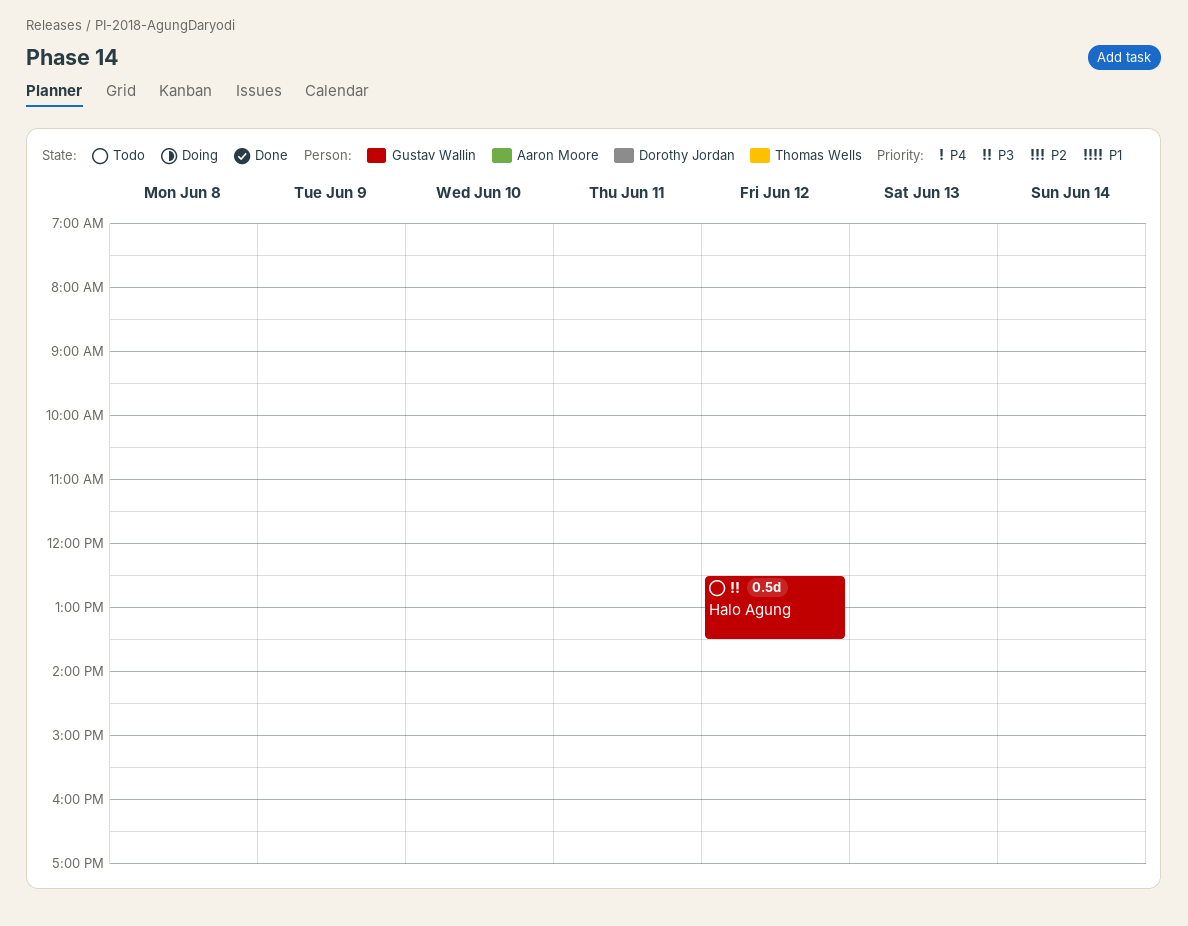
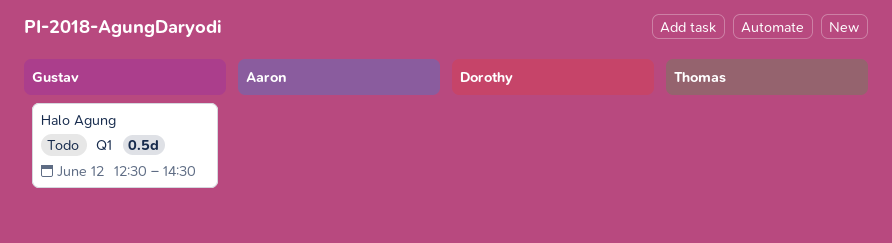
Halo Agung, ends: 13:30 -> 14:30

